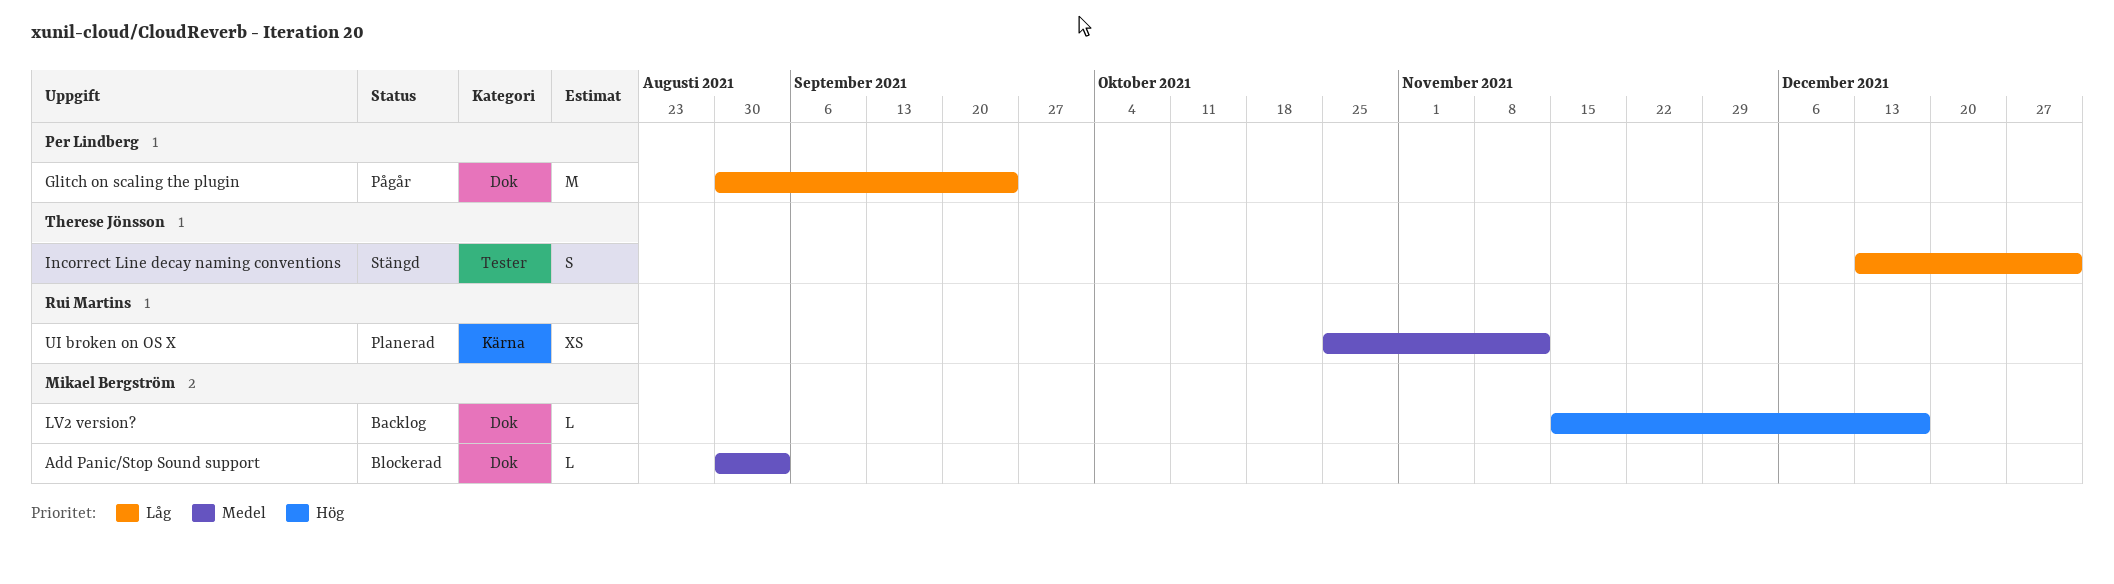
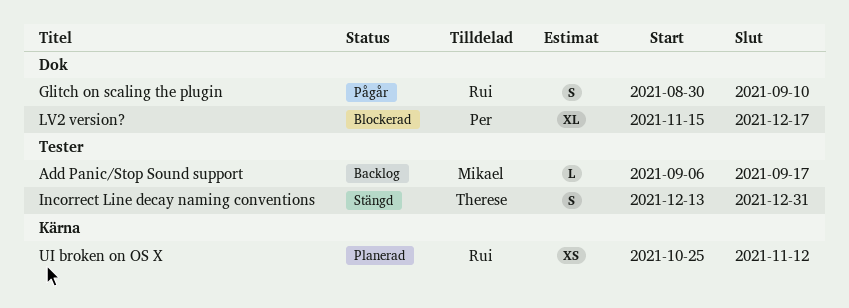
Add Panic/Stop Sound support, status: Blockerad -> Backlog
Add Panic/Stop Sound support, label: Dok -> Tester
Add Panic/Stop Sound support, start: Aug 30 -> Sep 6
Add Panic/Stop Sound support, due: Sep 3 -> Sep 17
Glitch on scaling the plugin, owner: Per Lindberg -> Rui Martins
Glitch on scaling the plugin, estimate: M -> S
Glitch on scaling the plugin, due: Sep 24 -> Sep 10
LV2 version?, status: Backlog -> Blockerad
LV2 version?, owner: Mikael Bergström -> Per Lindberg
LV2 version?, estimate: L -> XL

